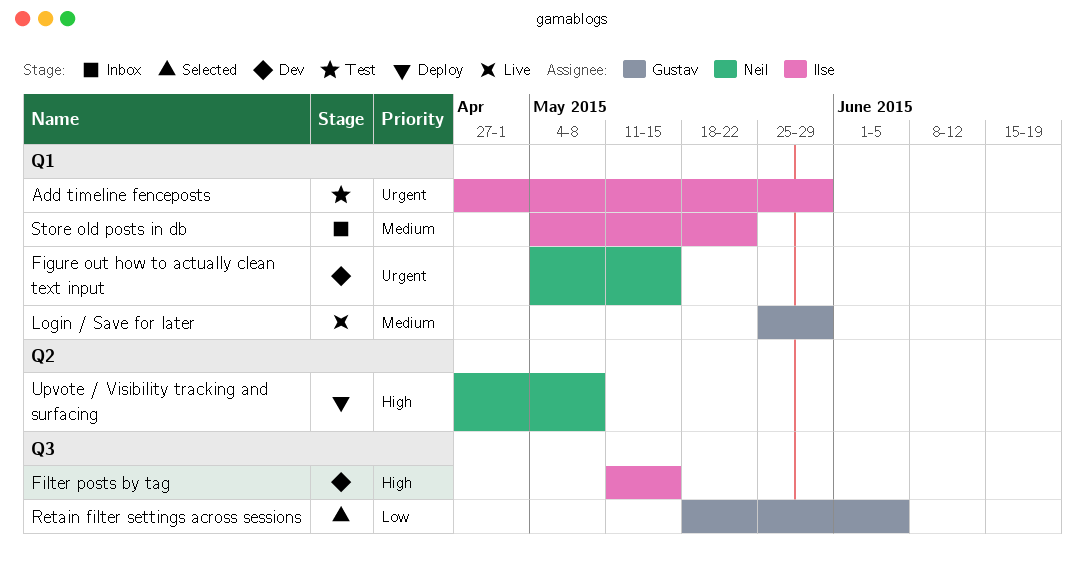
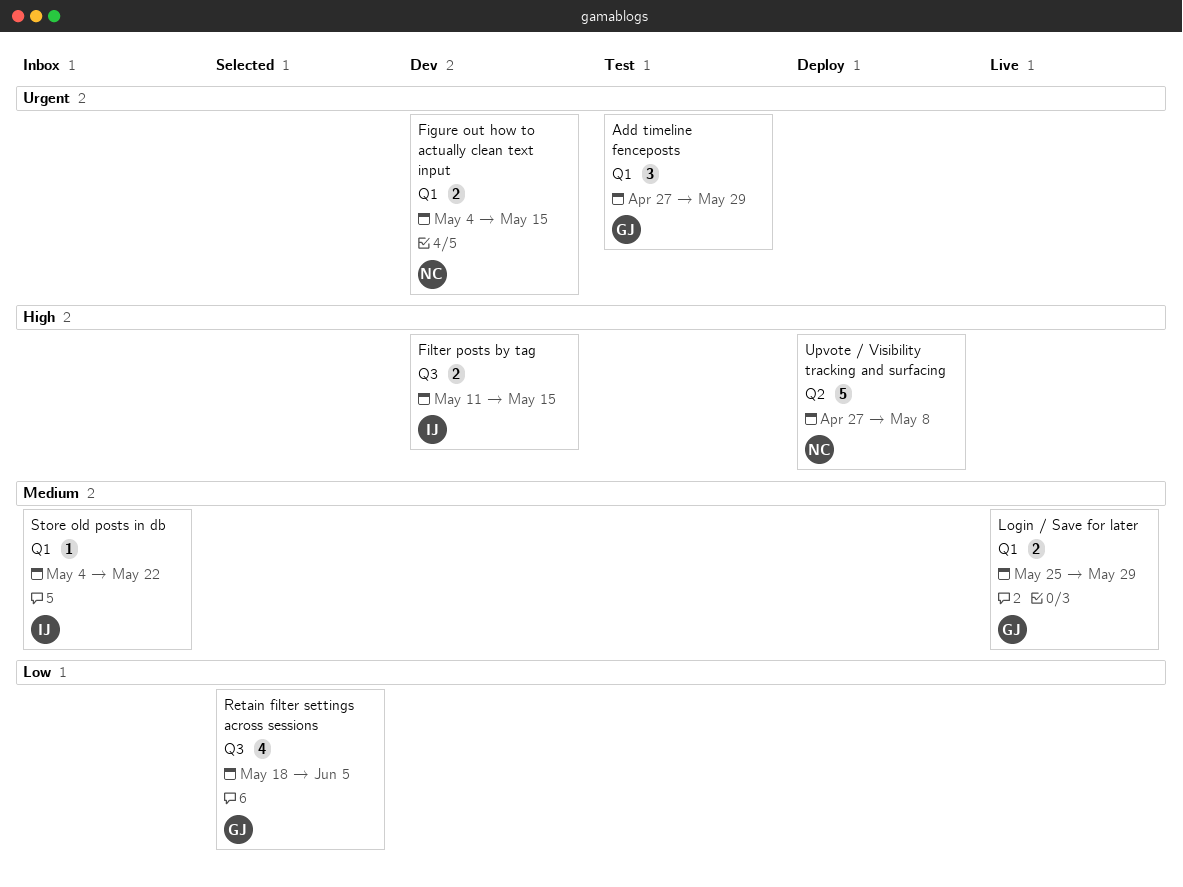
Add timeline fenceposts, owner: Ilse -> Gustav

